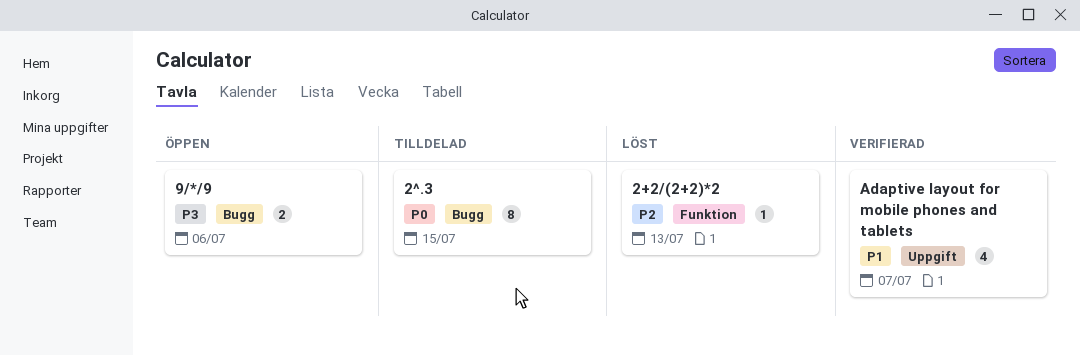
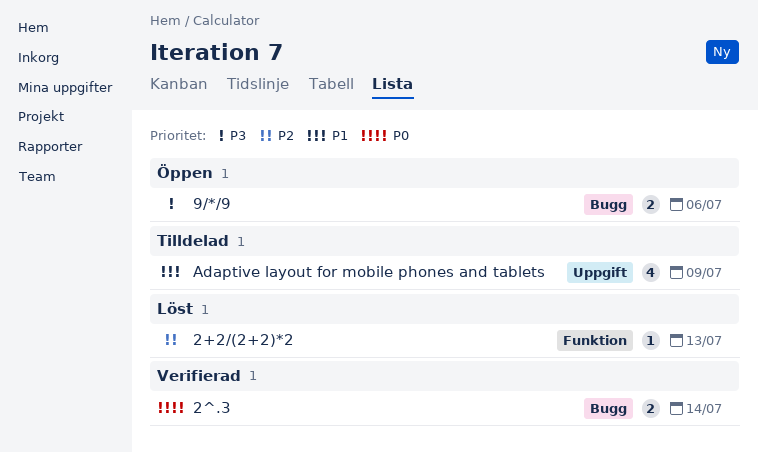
2^.3, status: Tilldelad -> Verifierad
2^.3, estimate: 8 -> 2
2^.3, due: Jul 15 -> Jul 14
Adaptive layout for mobile phones and tablets, status: Verifierad -> Tilldelad
Adaptive layout for mobile phones and tablets, due: Jul 7 -> Jul 9

